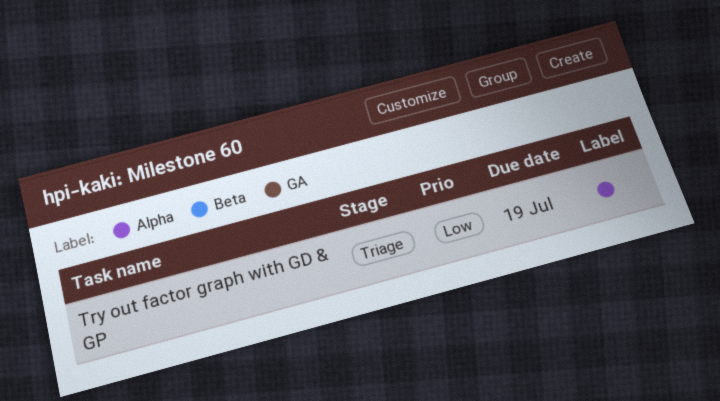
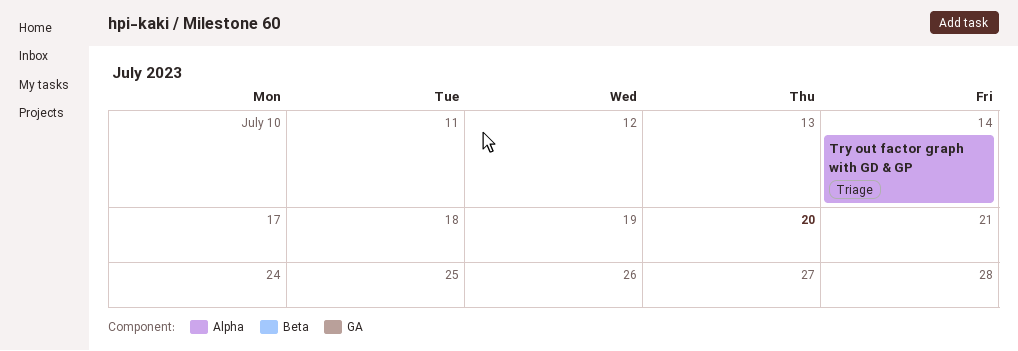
Try out factor graph with GD & GP, due: Jul 19 -> Jul 14

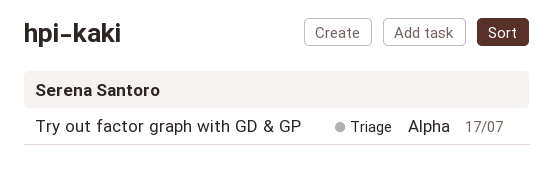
Try out factor graph with GD & GP, due: Jul 14 -> Jul 17

